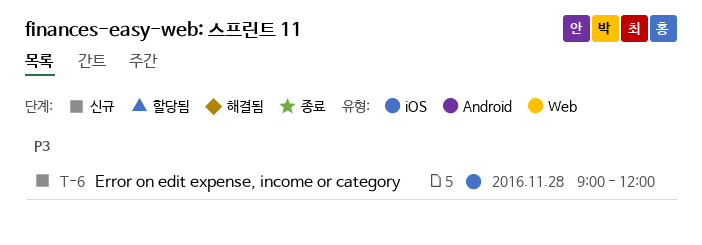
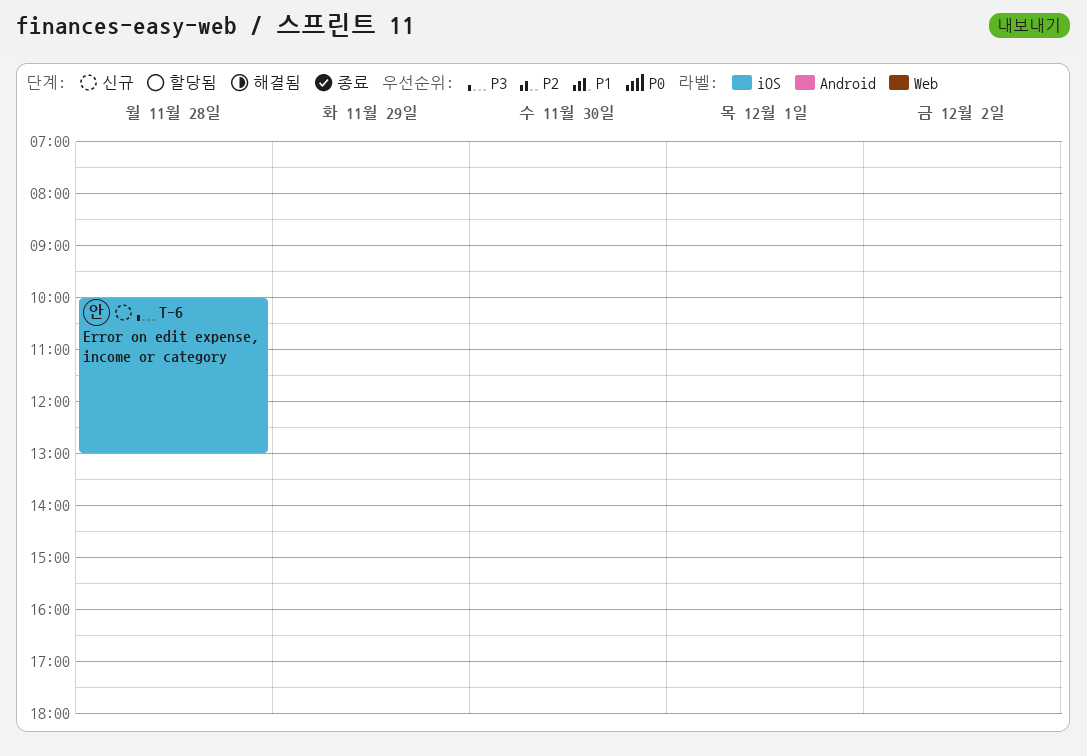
T-6, begins: 09:00 -> 10:00
T-6, ends: 12:00 -> 13:00

